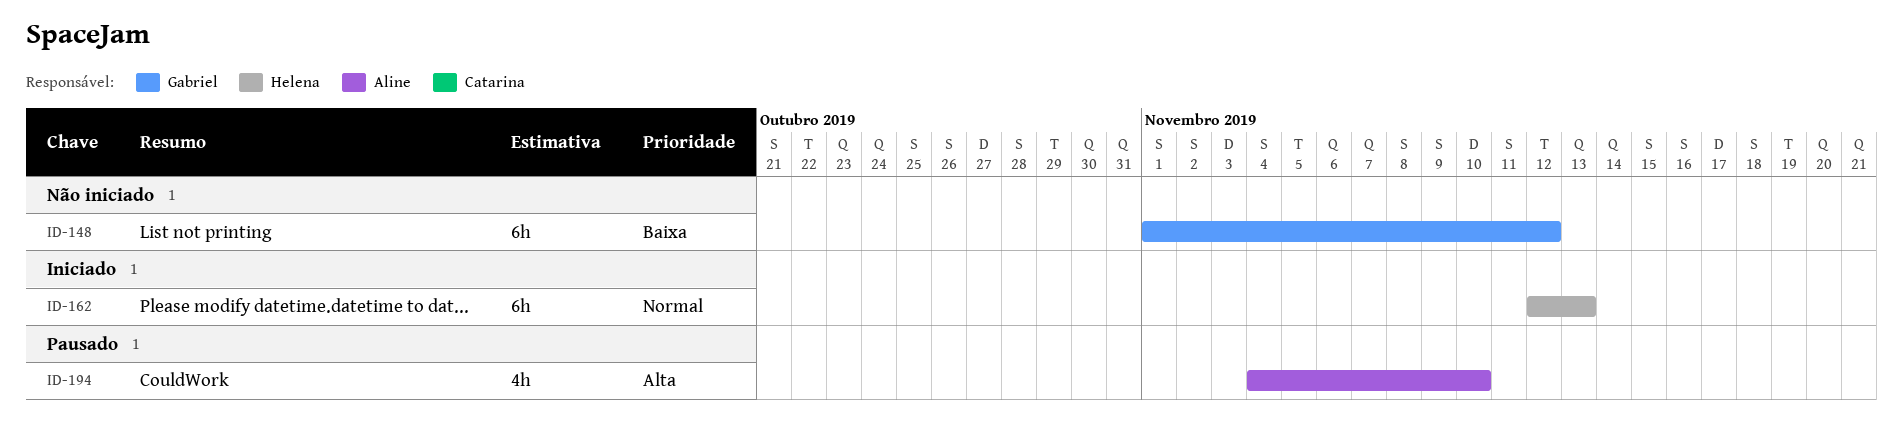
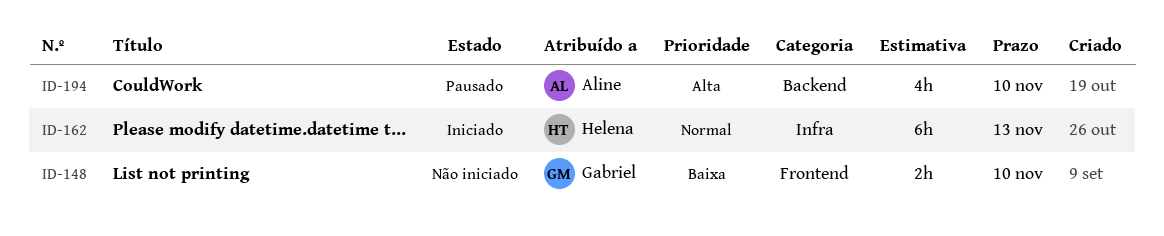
ID-148, estimate: 6h -> 2h
ID-148, due: Nov 12 -> Nov 10

